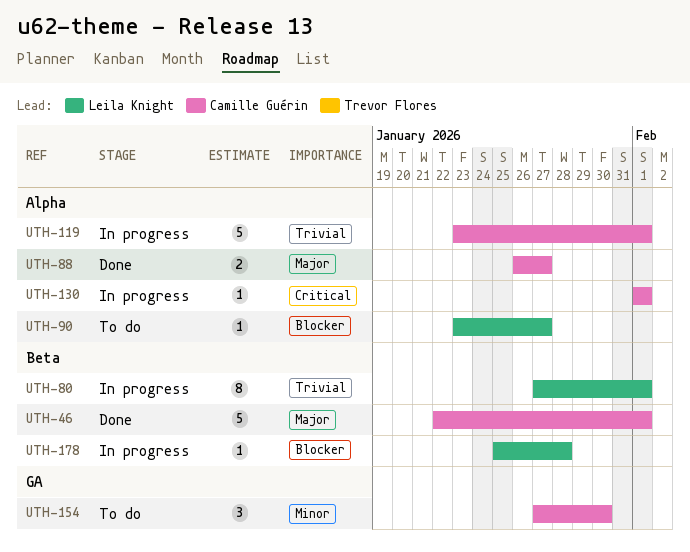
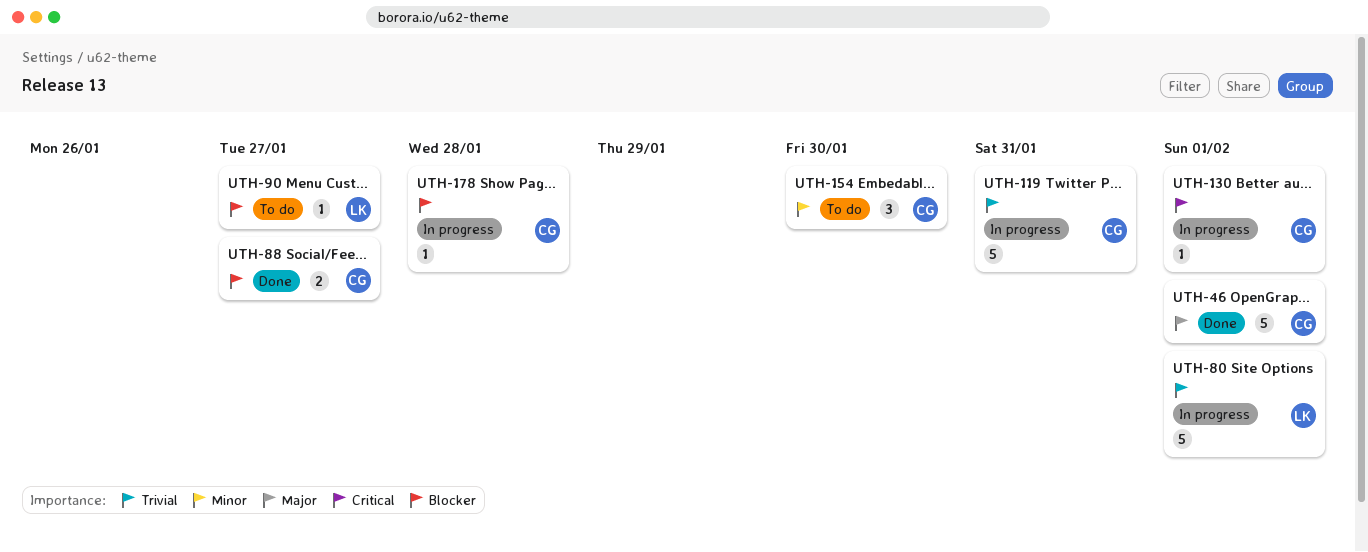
UTH-80, estimate: 8 -> 5
UTH-88, priority: Major -> Blocker
UTH-119, due: Feb 1 -> Jan 31
UTH-178, owner: Leila Knight -> Camille Guérin

